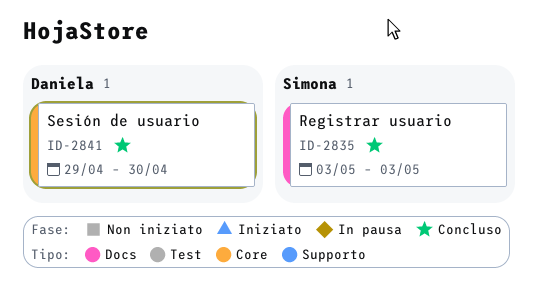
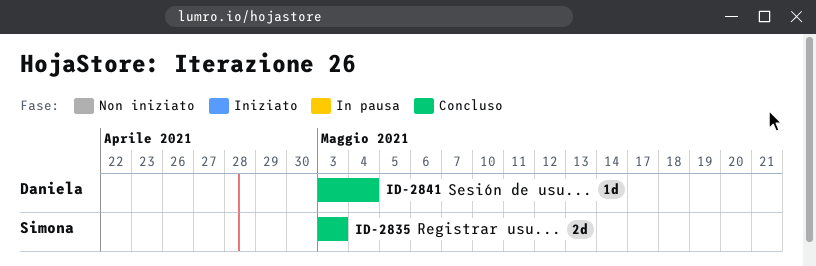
ID-2841, start: Apr 29 -> May 3
ID-2841, due: Apr 30 -> May 4

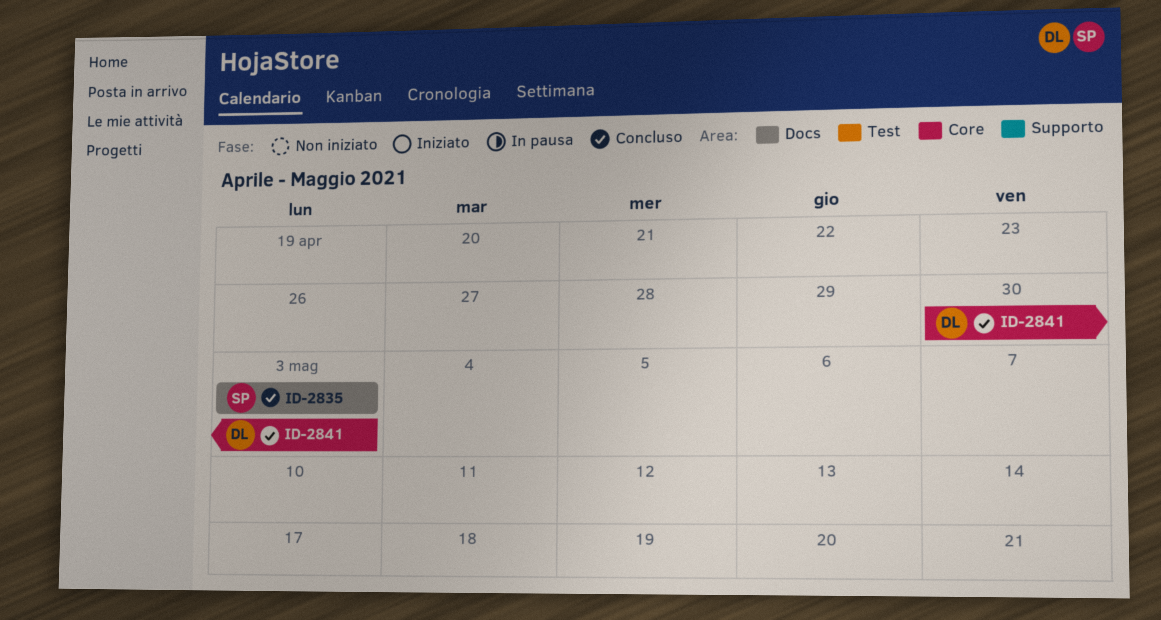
ID-2841, start: May 3 -> Apr 30
ID-2841, due: May 4 -> May 3

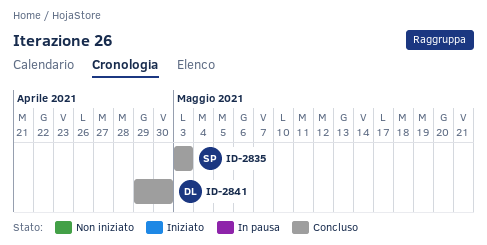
ID-2841, start: Apr 30 -> Apr 29
ID-2841, due: May 3 -> Apr 30

